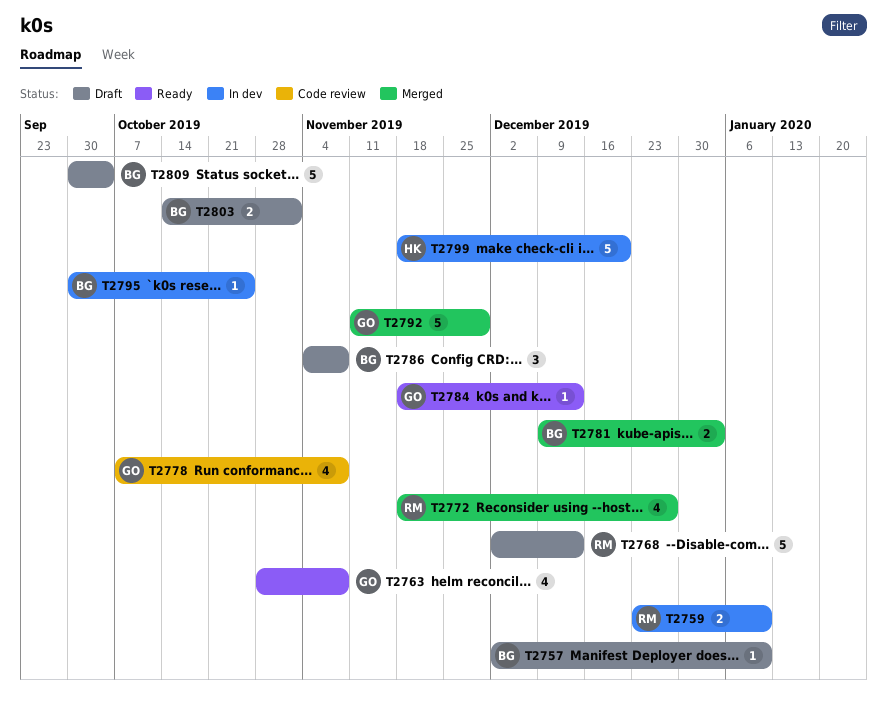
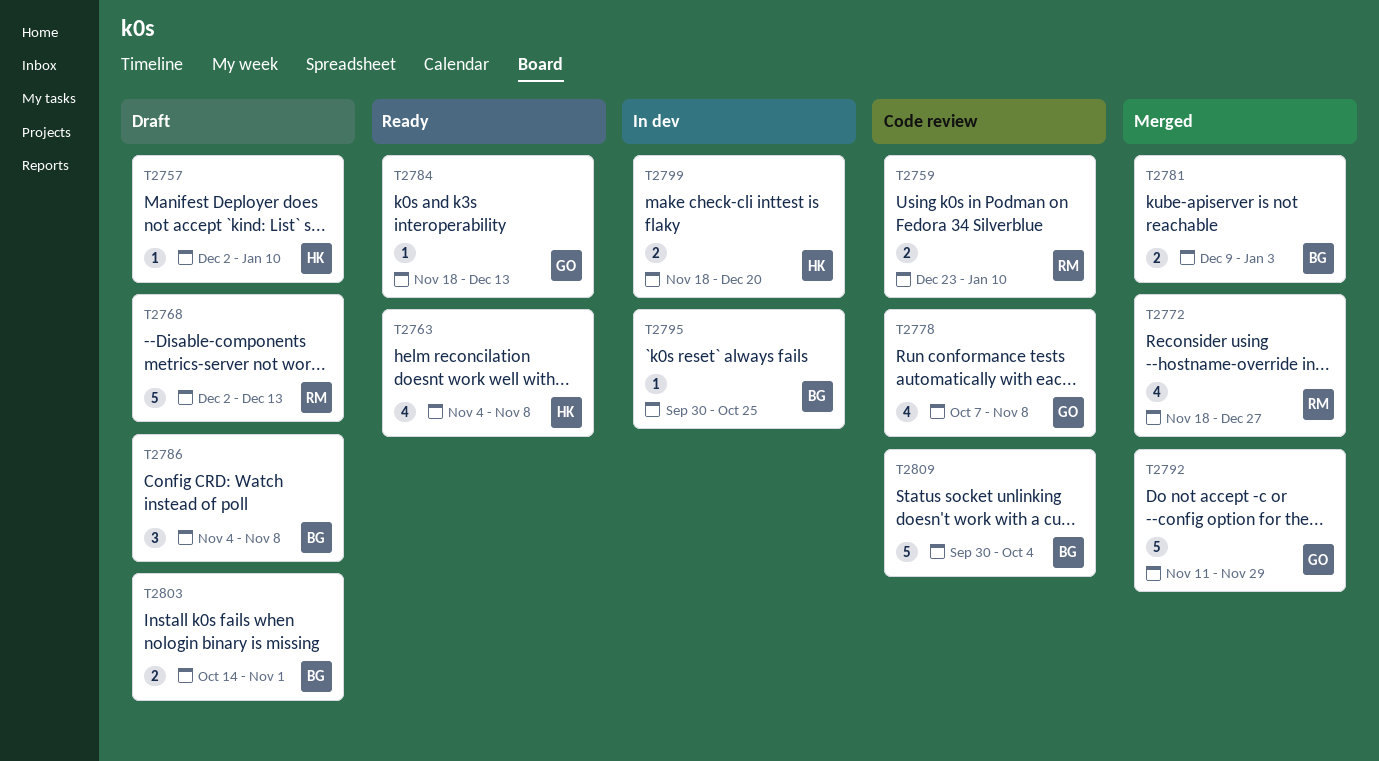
T2757, owner: BG -> HK
T2759, status: In dev -> Code review
T2763, owner: GO -> HK
T2763, start: Oct 28 -> Nov 4
T2799, estimate: 5 -> 2
T2809, status: Draft -> Code review

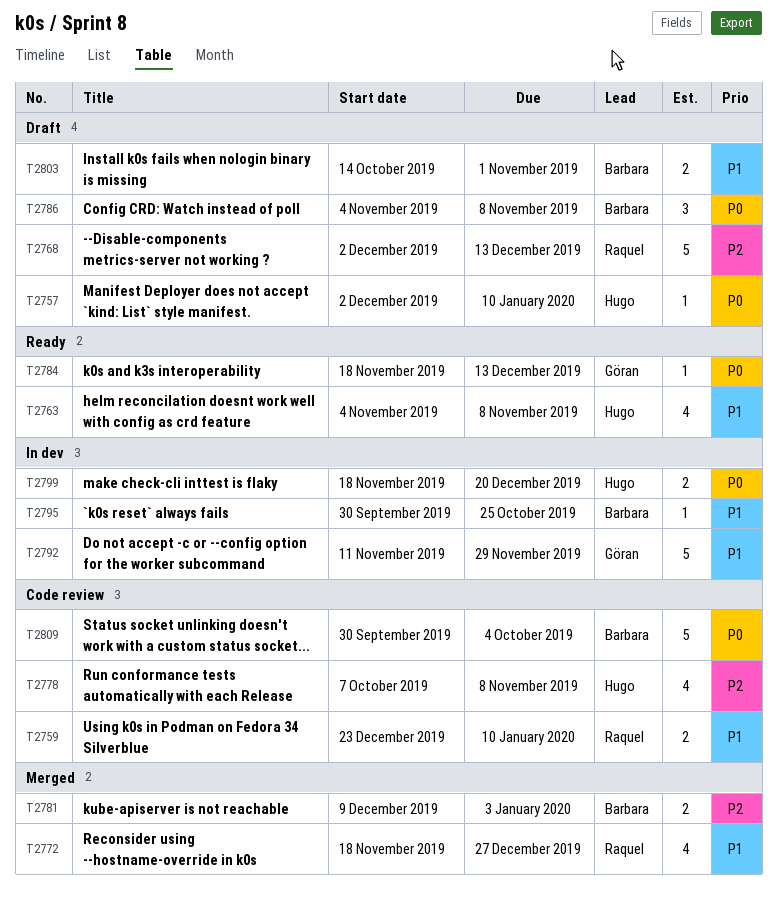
T2778, owner: Göran -> Hugo
T2792, status: Merged -> In dev

